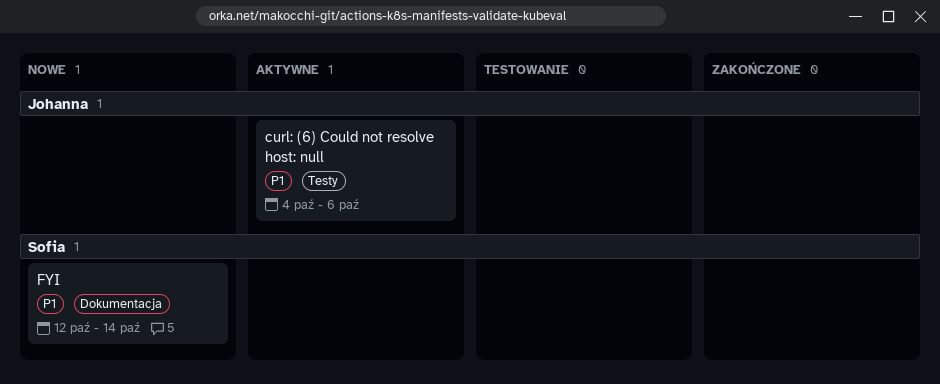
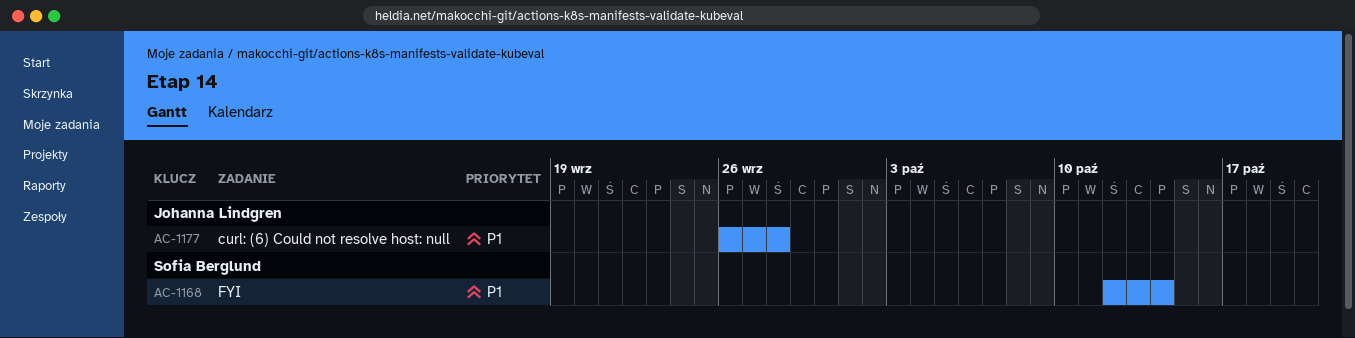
curl: (6) Could not resolve host: null, start: Oct 4 -> Sep 26
curl: (6) Could not resolve host: null, due: Oct 6 -> Sep 28

